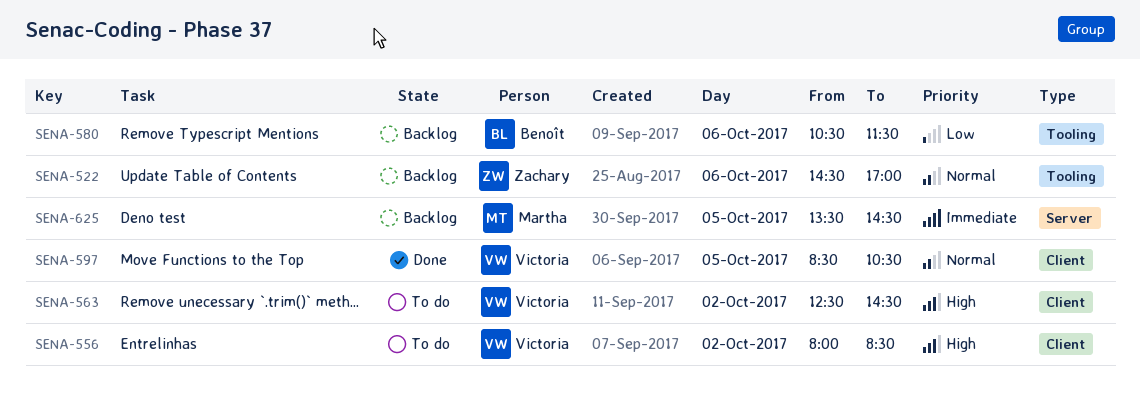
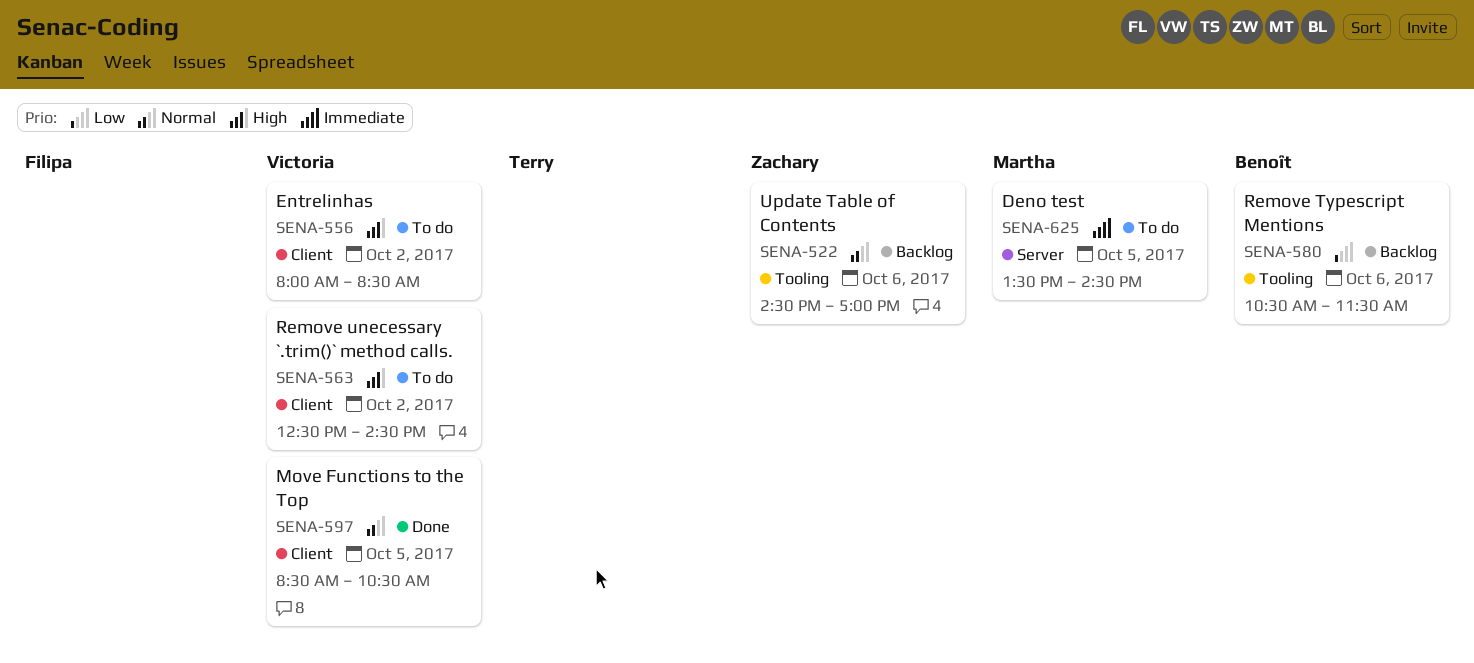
SENA-625, status: Backlog -> To do

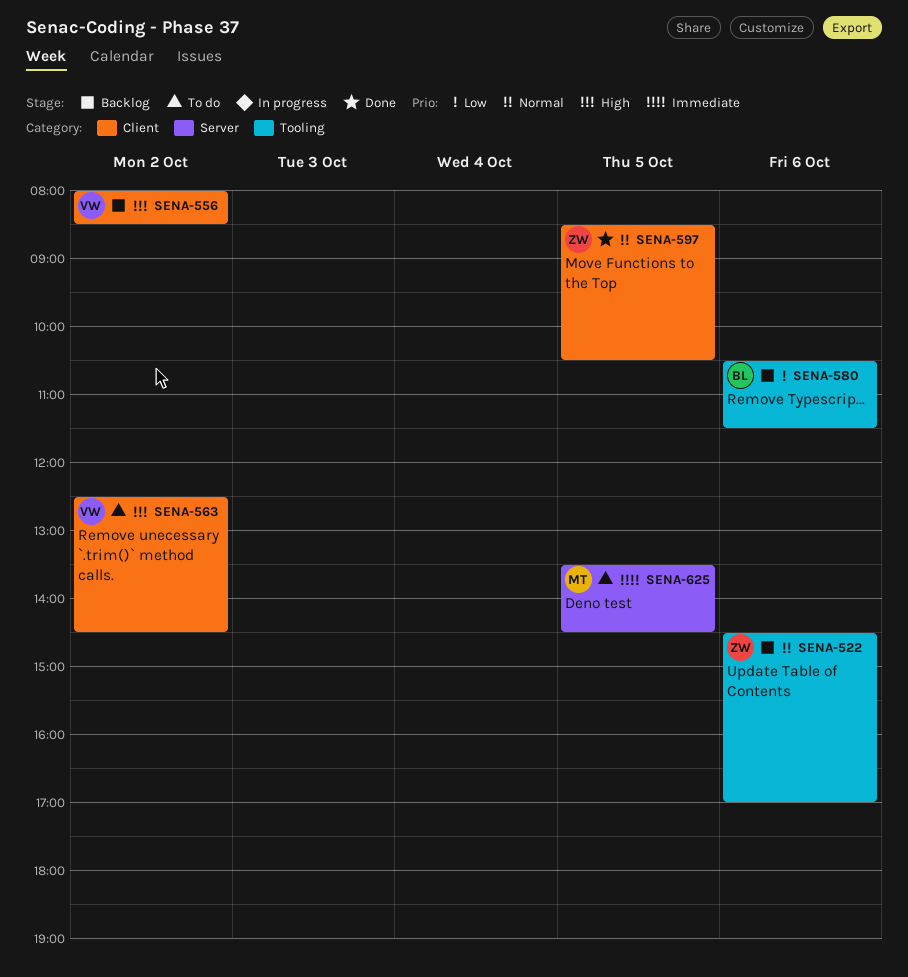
SENA-556, status: To do -> Backlog
SENA-597, owner: Victoria -> Zachary

